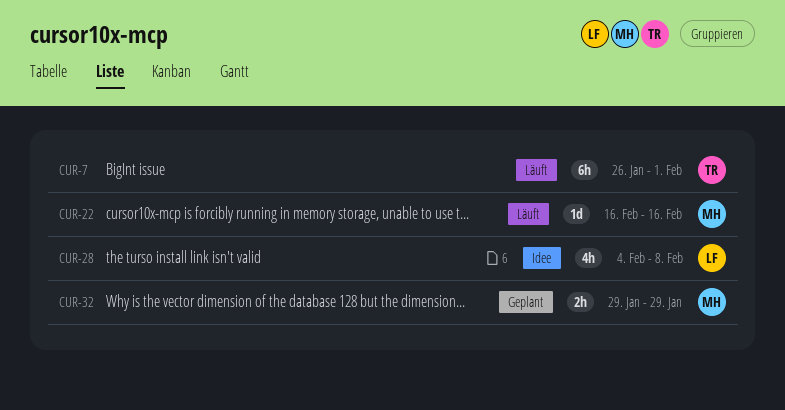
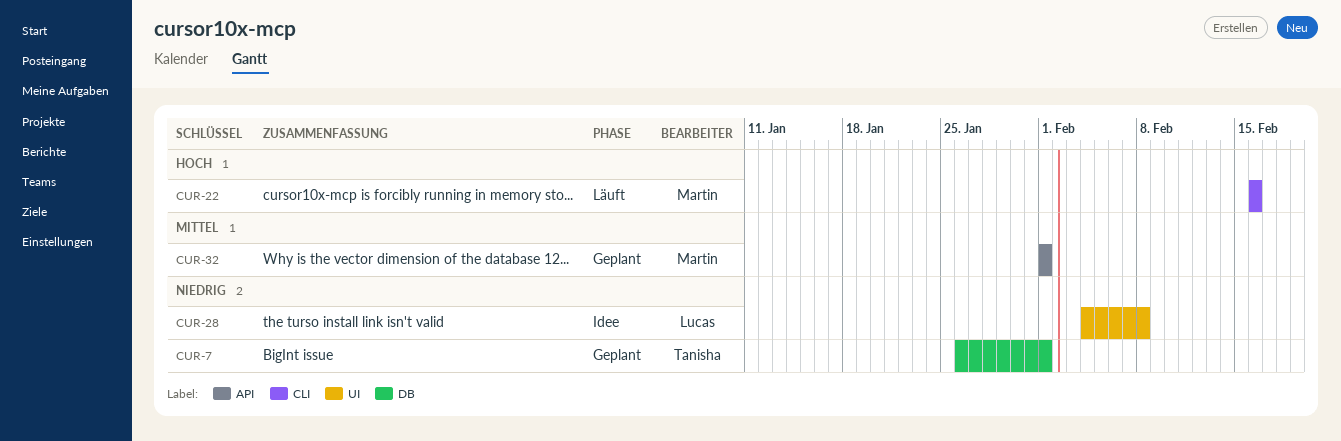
CUR-7, status: Läuft -> Geplant
CUR-32, start: Jan 29 -> Feb 1
CUR-32, due: Jan 29 -> Feb 1

